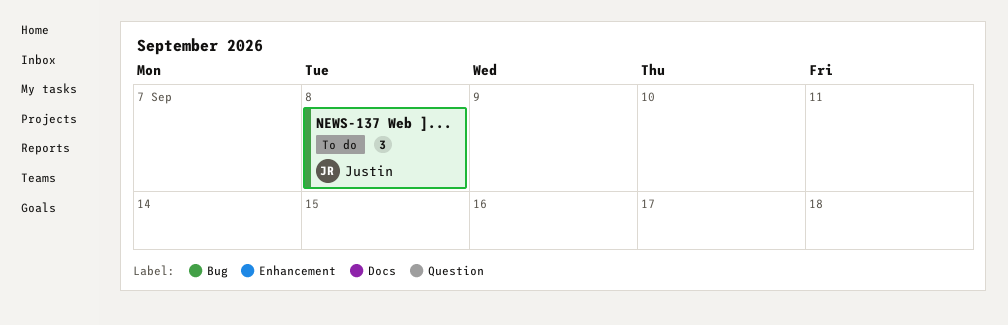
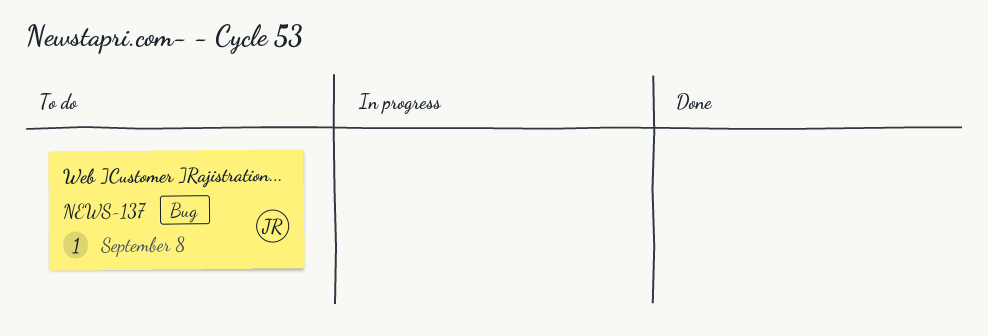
NEWS-137, estimate: 3 -> 1

